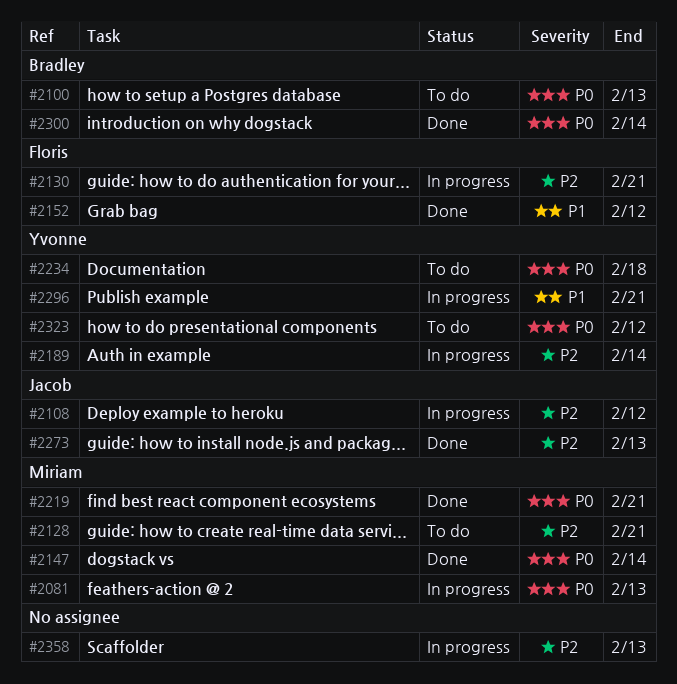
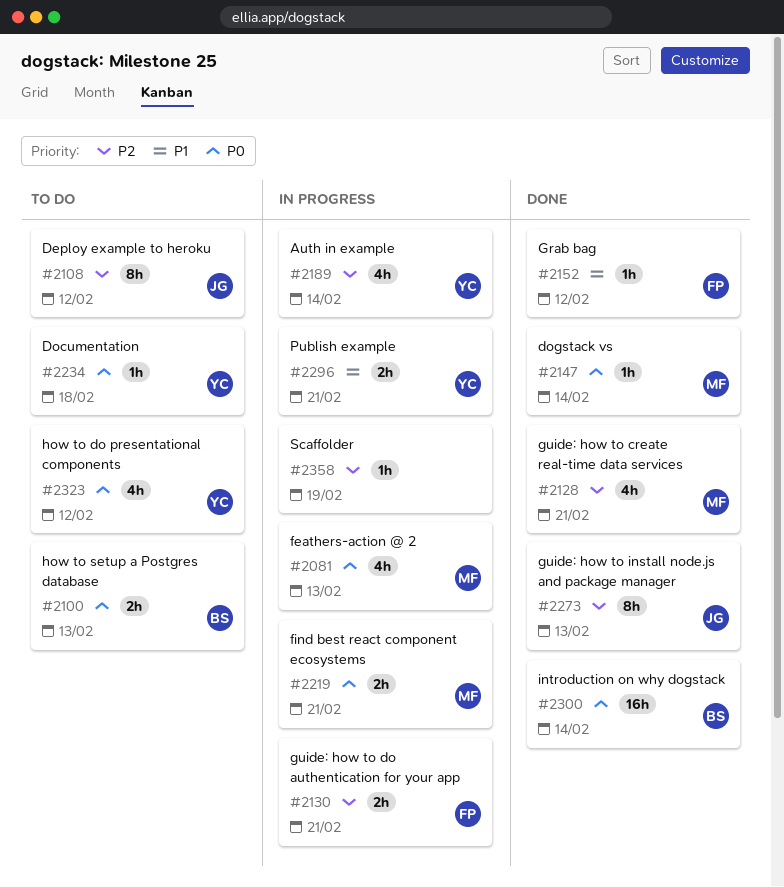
#2108, status: In progress -> To do
#2128, status: To do -> Done
#2219, status: Done -> In progress
#2358, due: Feb 13 -> Feb 19

